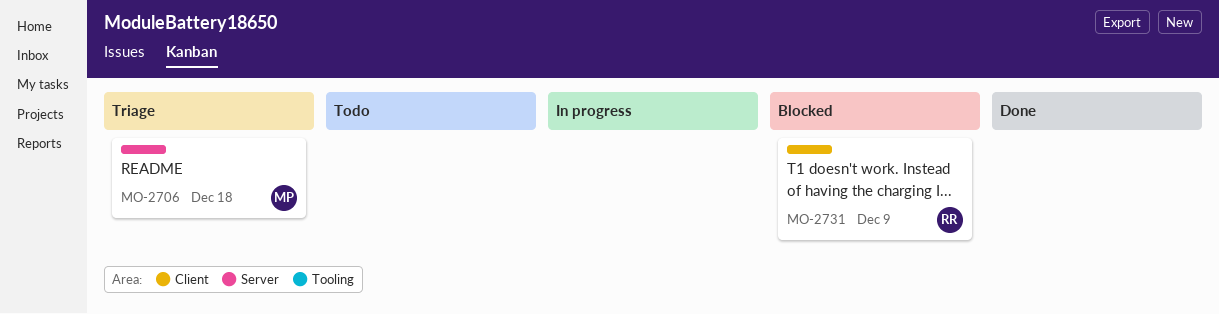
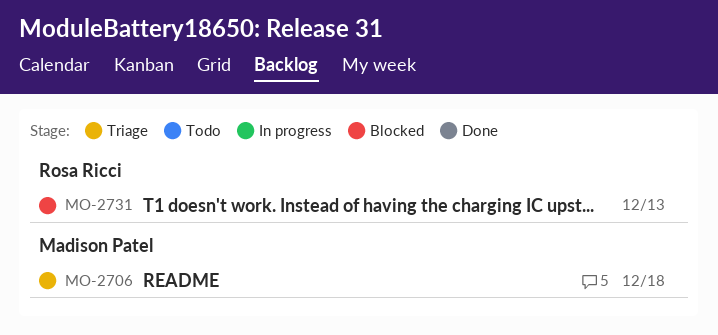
MO-2731, due: Dec 9 -> Dec 13

